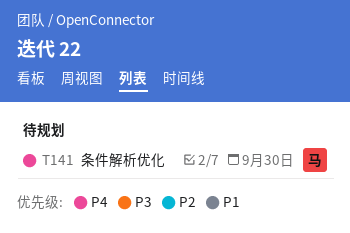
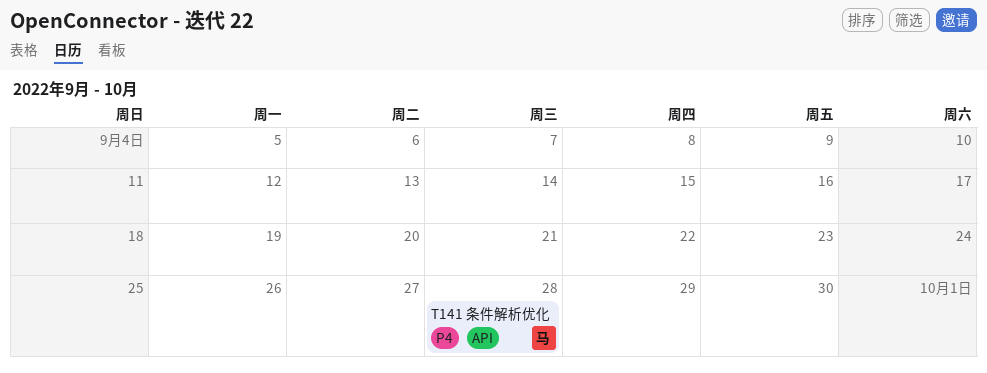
T141, due: Sep 30 -> Sep 28

